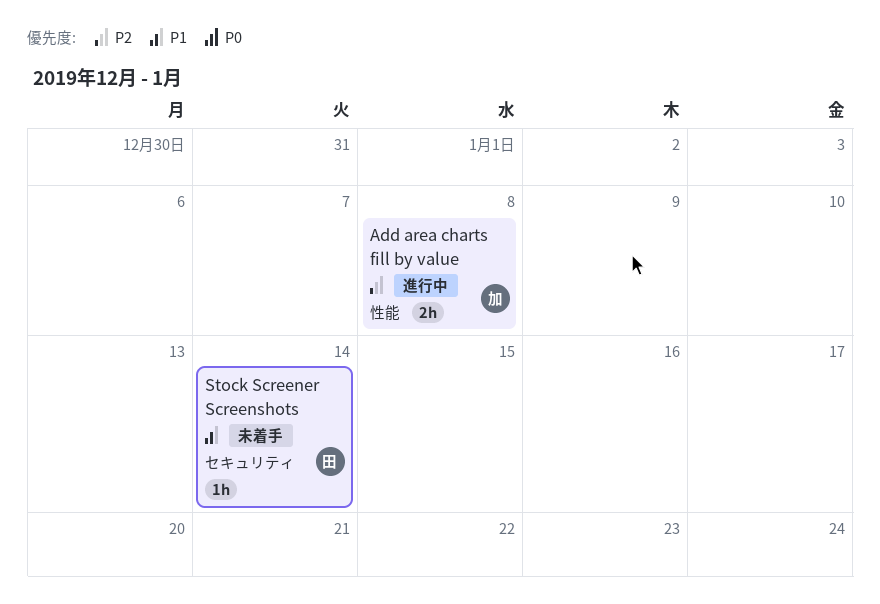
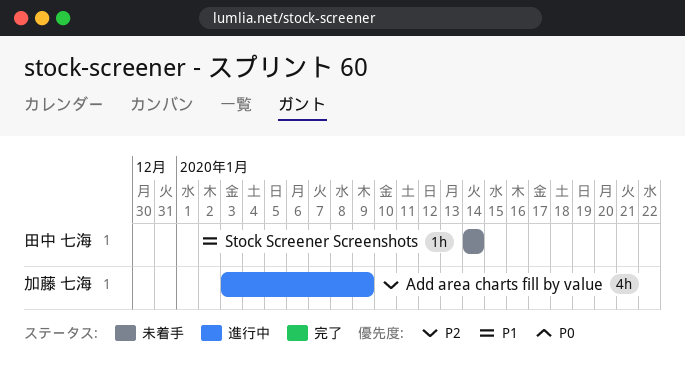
Add area charts fill by value, estimate: 2h -> 4h
Add area charts fill by value, due: Jan 8 -> Jan 9

